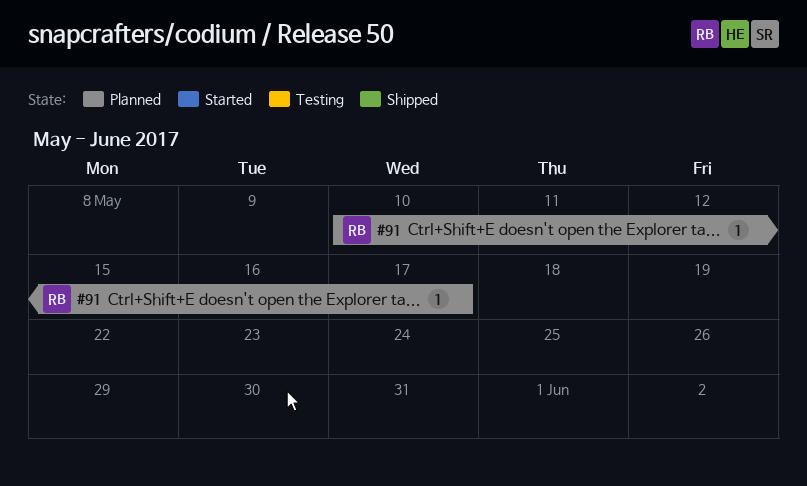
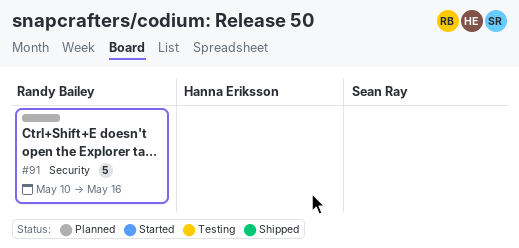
#91, estimate: 1 -> 5
#91, due: May 17 -> May 16

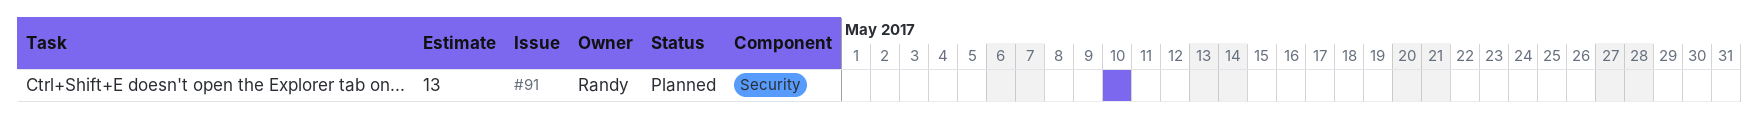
#91, estimate: 5 -> 13
#91, due: May 16 -> May 10

